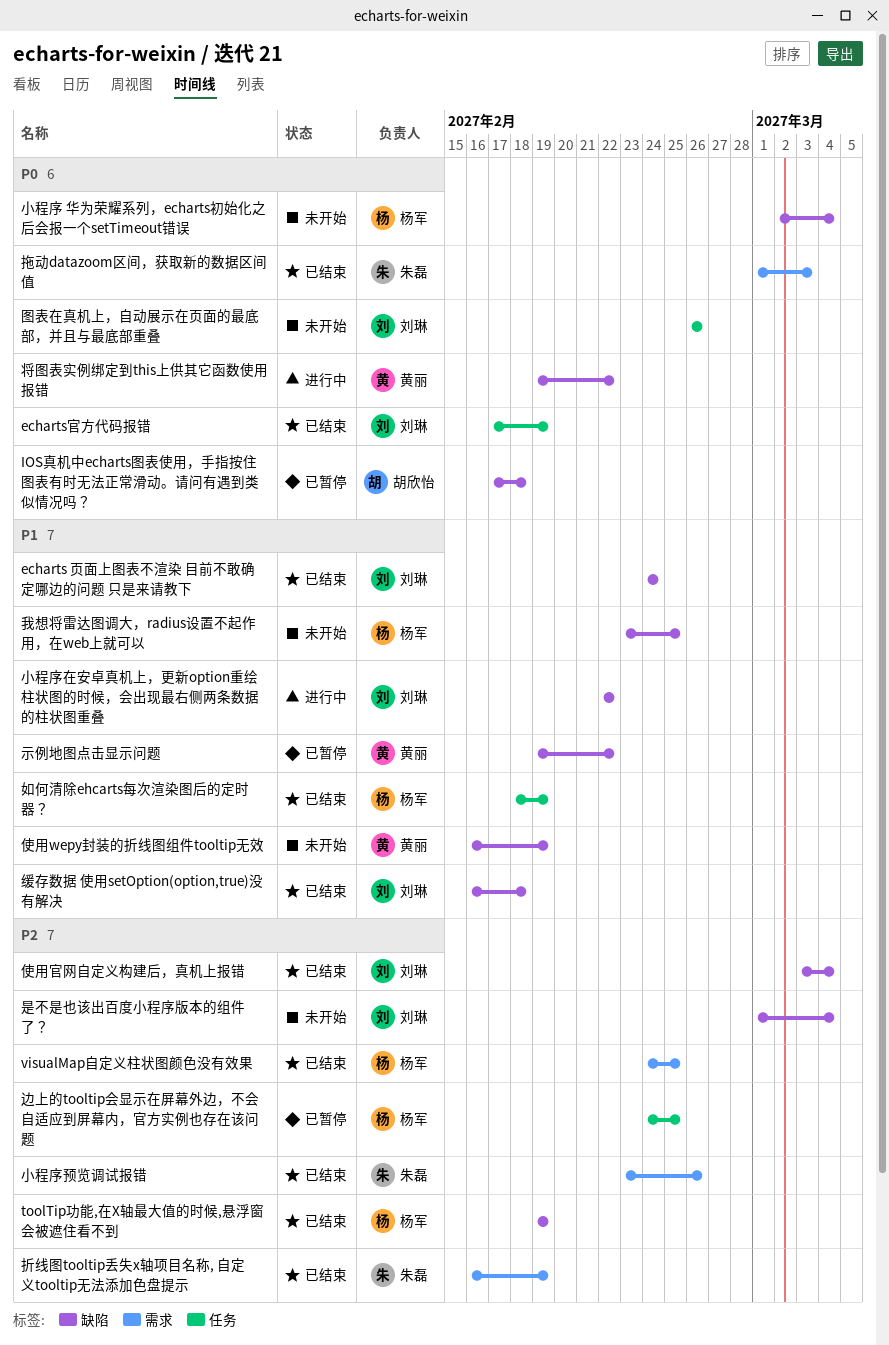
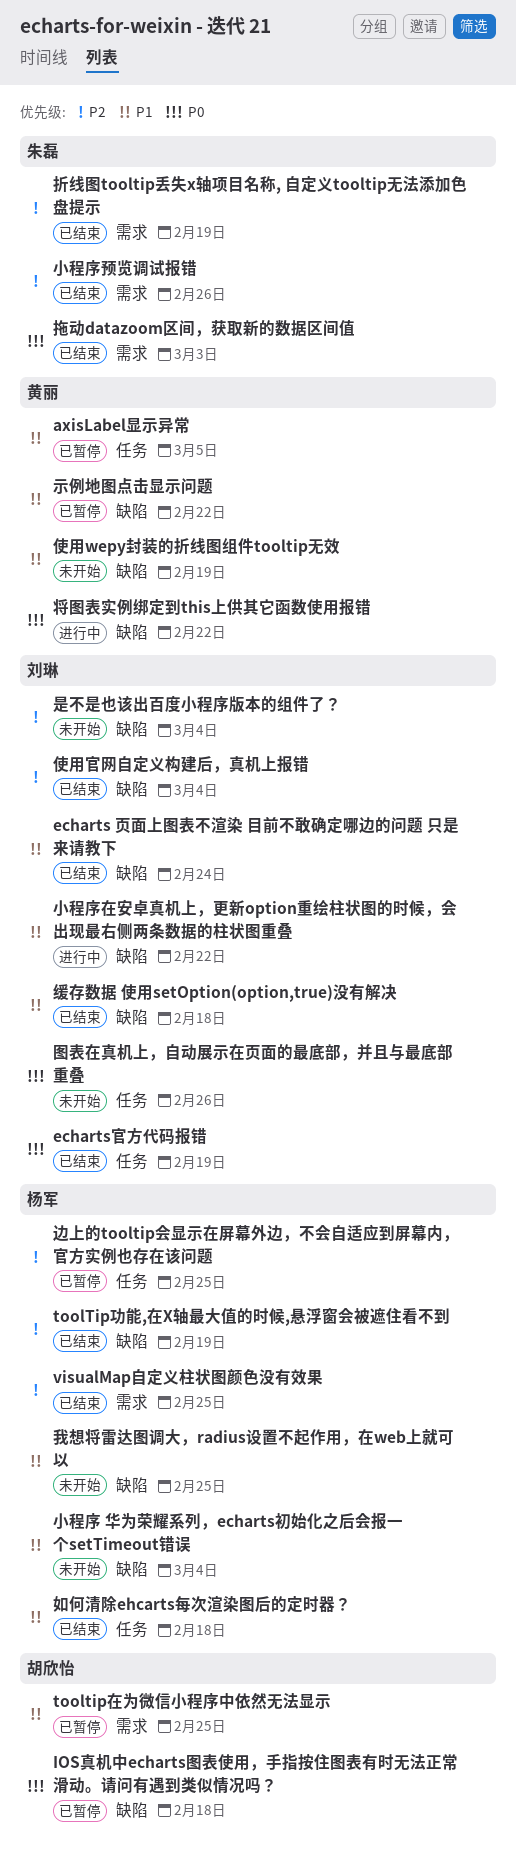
axisLabel显示异常: none -> present
tooltip在为微信小程序中依然无法显示: none -> present
如何清除ehcarts每次渲染图后的定时器？, due: Feb 19 -> Feb 18
小程序 华为荣耀系列，echarts初始化之后会报一个setTimeout错误, priority: P0 -> P1

